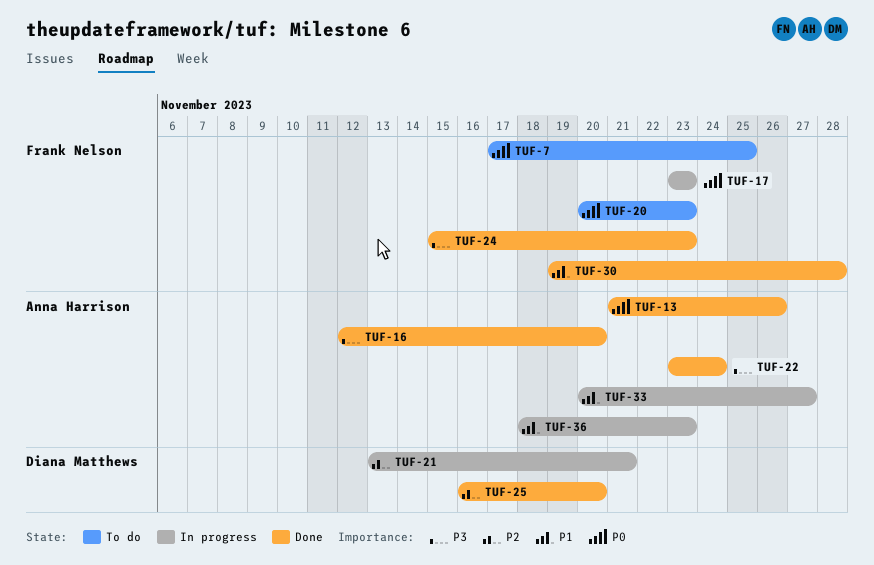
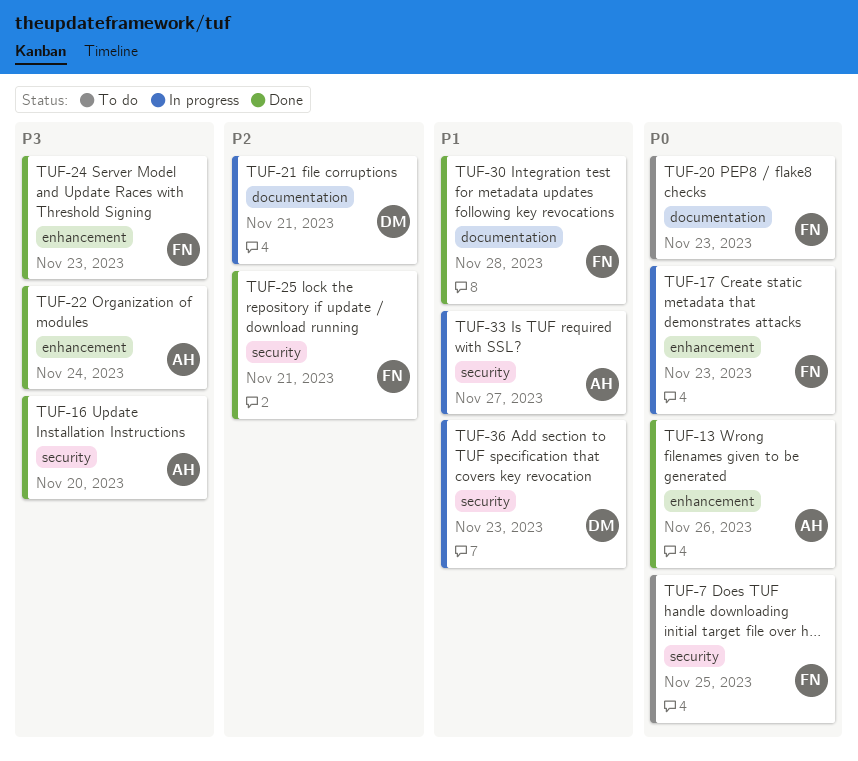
TUF-25, owner: Diana Matthews -> Frank Nelson
TUF-25, due: Nov 20 -> Nov 21
TUF-36, owner: Anna Harrison -> Diana Matthews

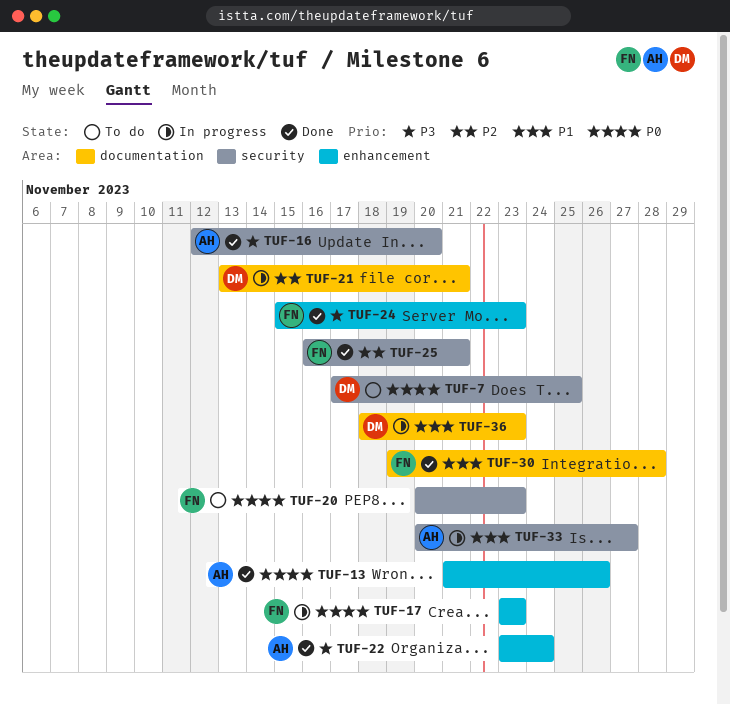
TUF-7, owner: FN -> DM
TUF-20, label: documentation -> security
TUF-36, label: security -> documentation

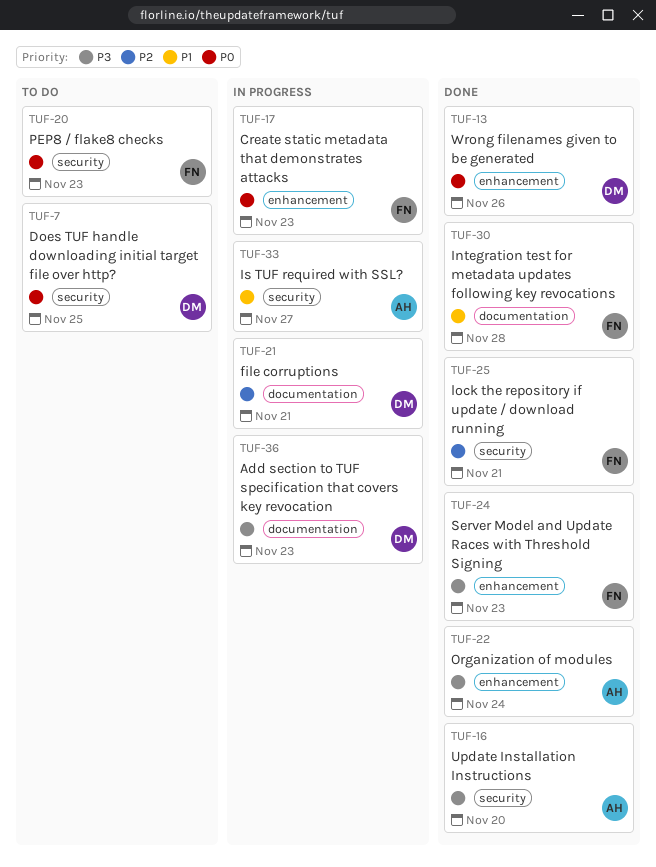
TUF-13, owner: AH -> DM
TUF-36, priority: P1 -> P3

